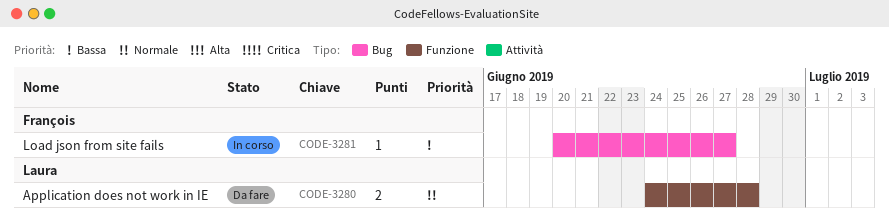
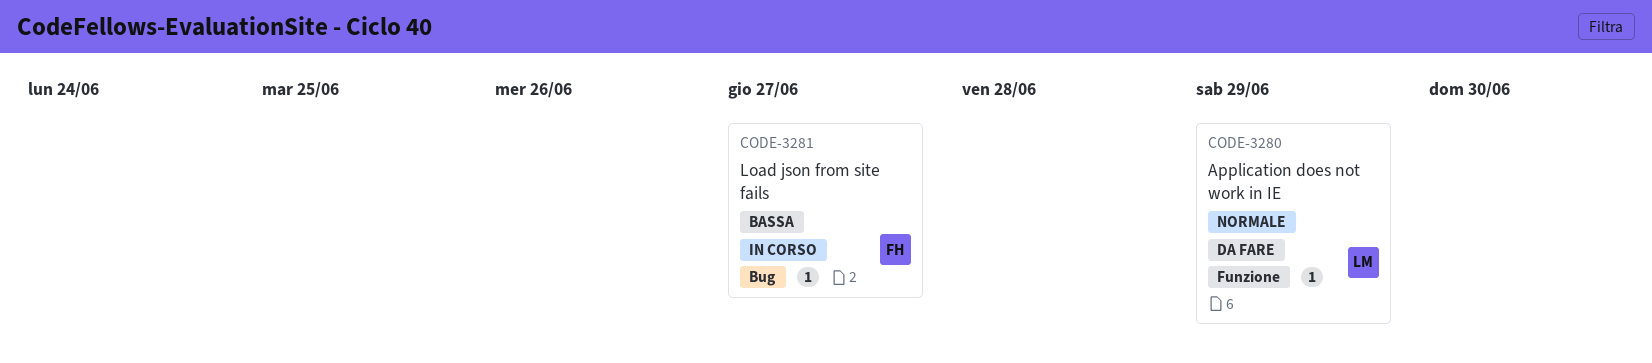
CODE-3280, estimate: 2 -> 1
CODE-3280, due: Jun 28 -> Jun 29

